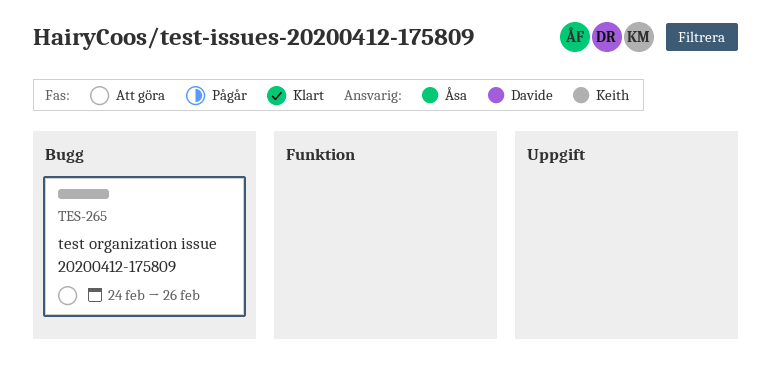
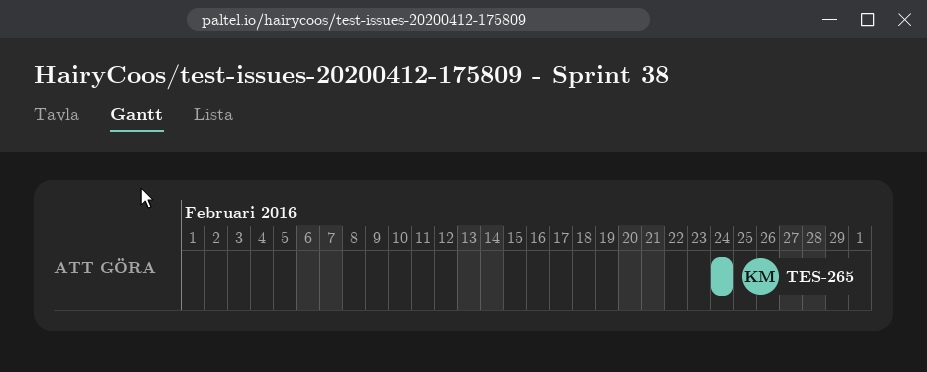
TES-265, due: Feb 26 -> Feb 24

